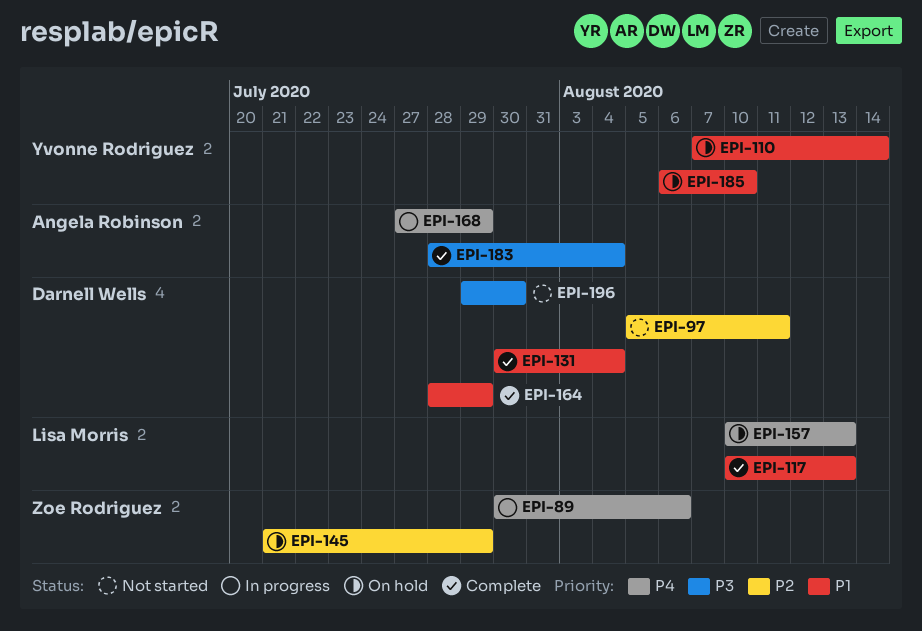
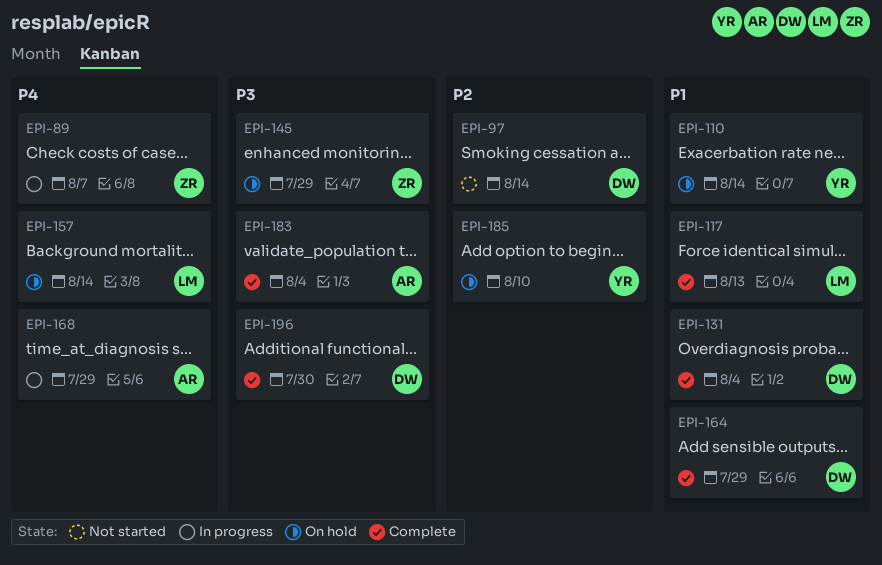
EPI-89, due: Aug 6 -> Aug 7
EPI-97, due: Aug 11 -> Aug 14
EPI-145, priority: P2 -> P3
EPI-157, due: Aug 13 -> Aug 14
EPI-185, priority: P1 -> P2
EPI-196, status: Not started -> Complete

